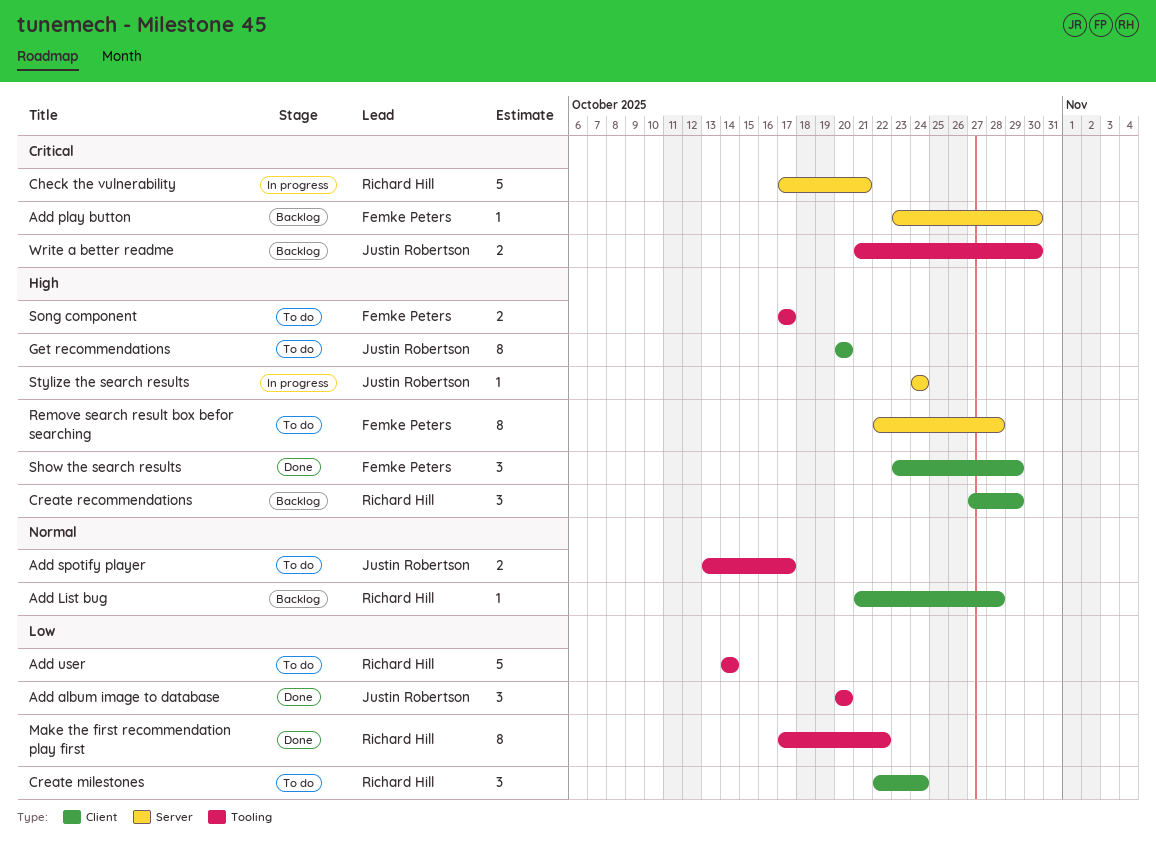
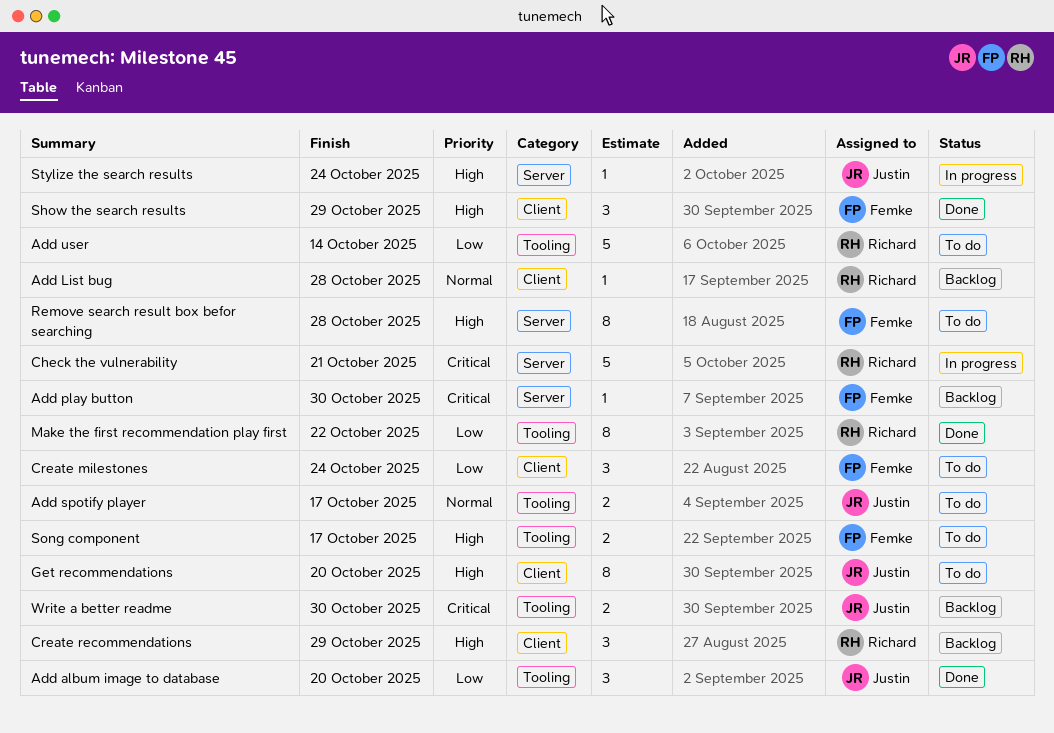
Create milestones, owner: Richard Hill -> Femke Peters

